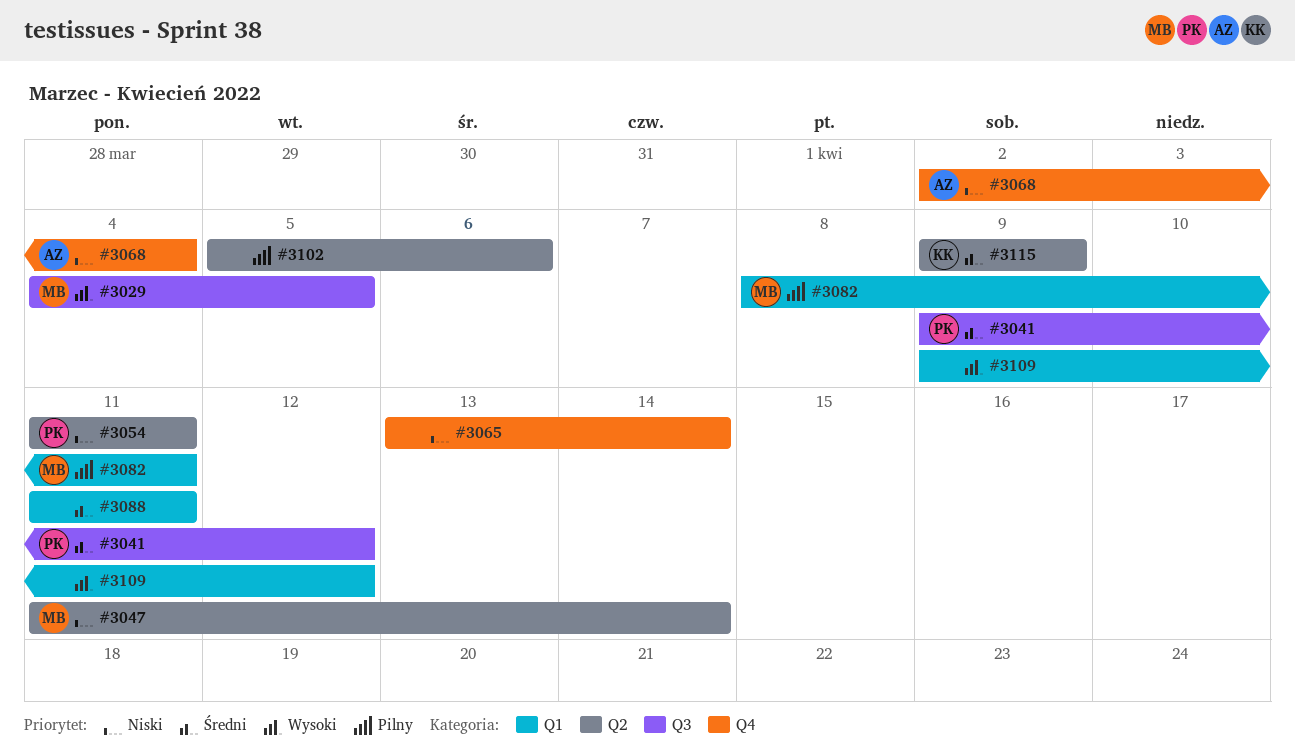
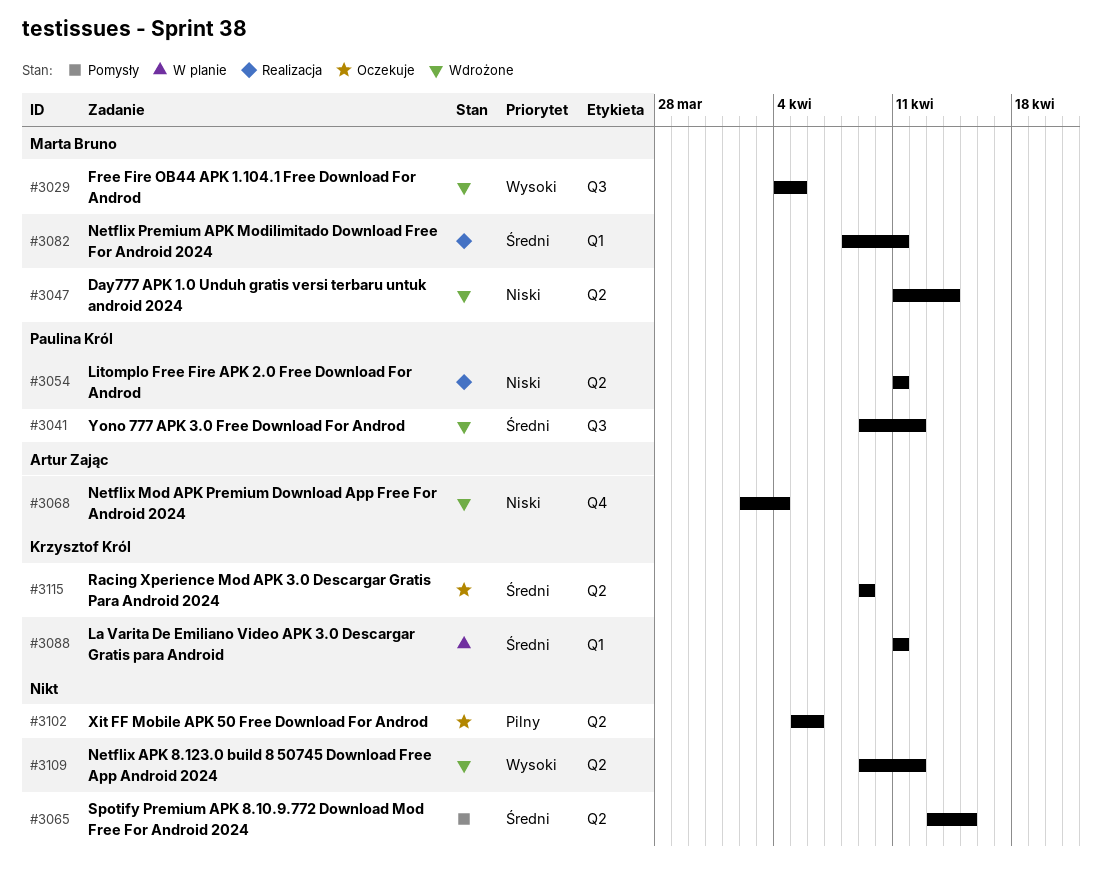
#3065, priority: Niski -> Średni
#3065, label: Q4 -> Q2
#3065, due: Apr 14 -> Apr 15
#3082, priority: Pilny -> Średni
#3088, owner: none -> Krzysztof Król
#3109, label: Q1 -> Q2

